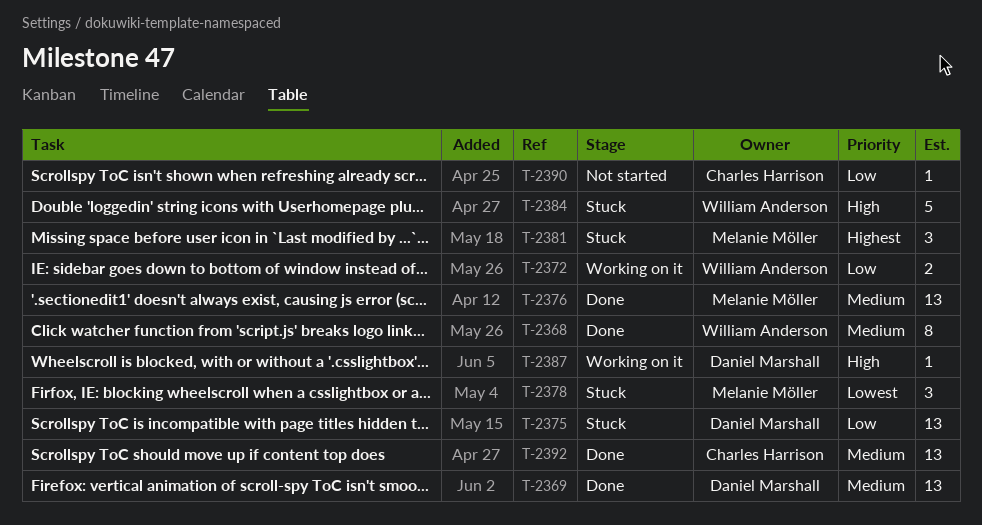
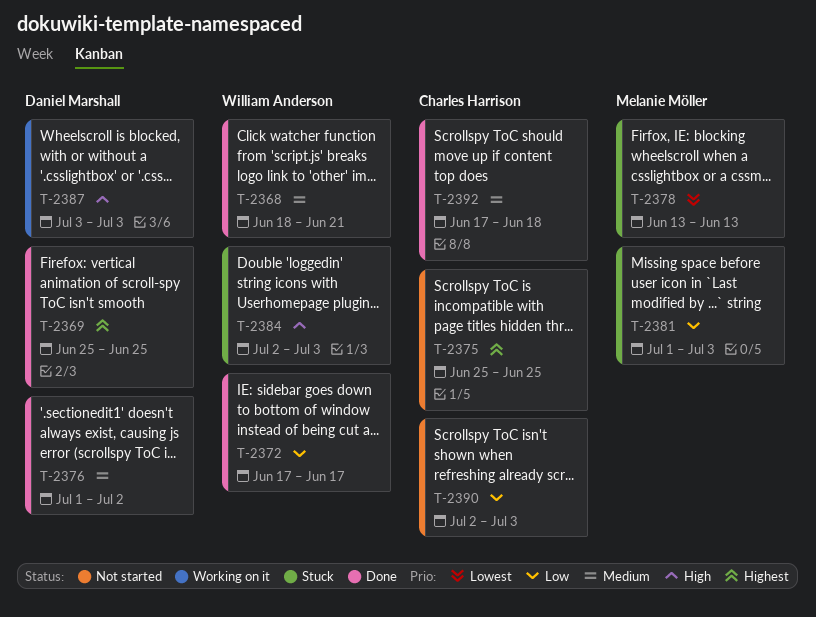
T-2369, priority: Medium -> Highest
T-2372, status: Working on it -> Done
T-2375, status: Stuck -> Not started
T-2375, owner: Daniel Marshall -> Charles Harrison
T-2375, priority: Low -> Highest
T-2376, owner: Melanie Möller -> Daniel Marshall
T-2381, priority: Highest -> Low

